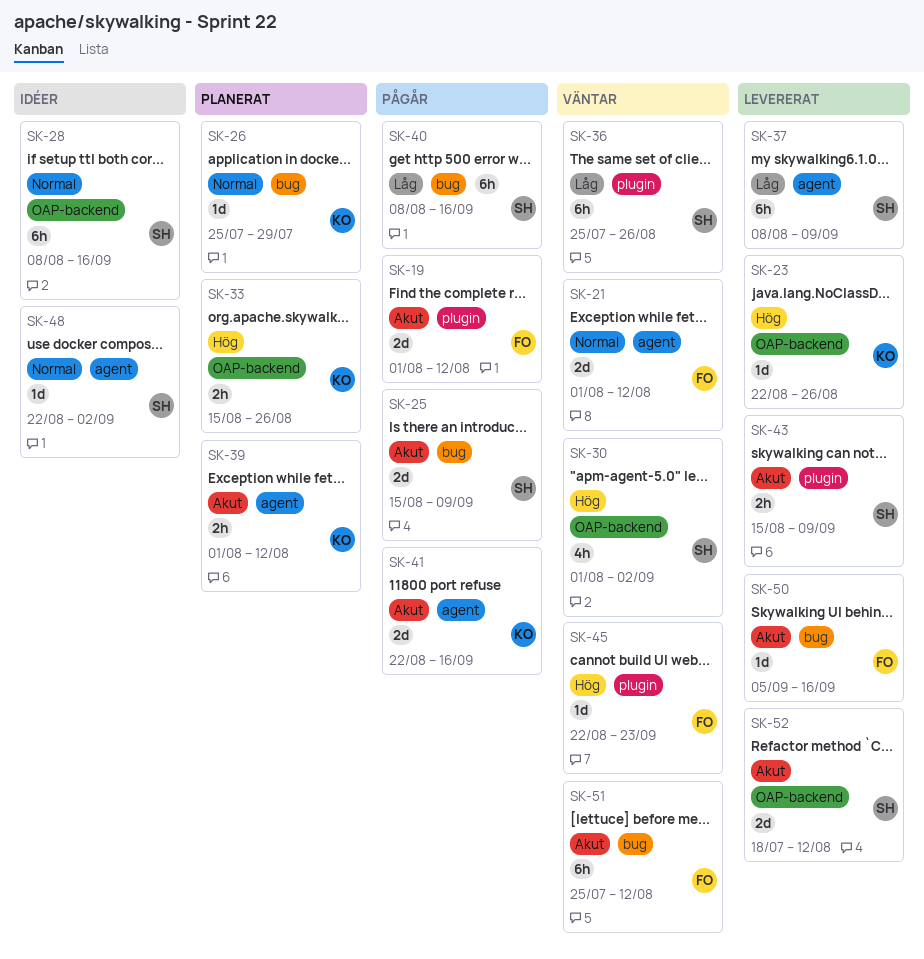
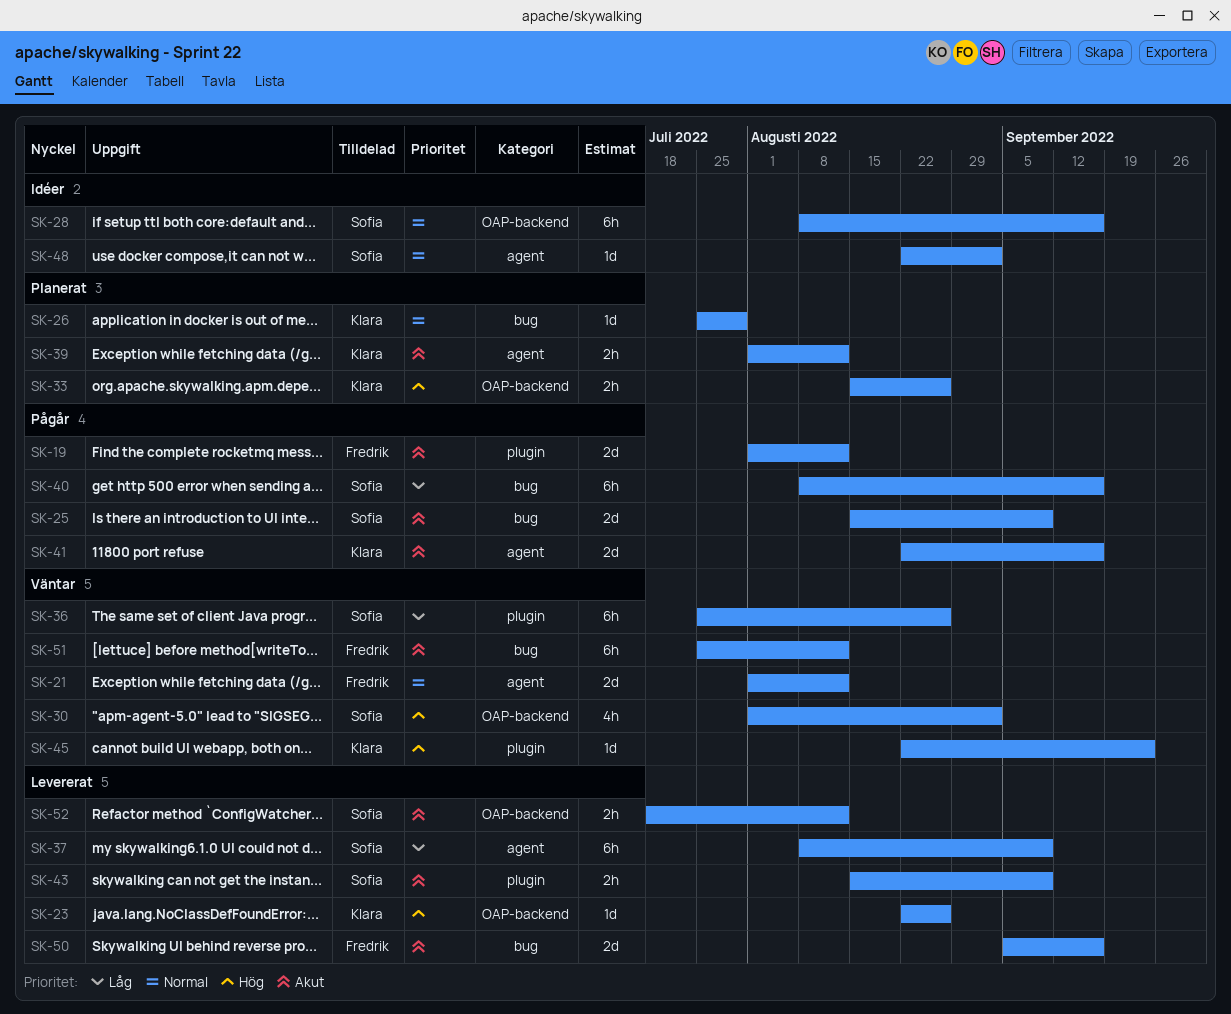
SK-45, owner: Fredrik -> Klara
SK-50, estimate: 1d -> 2d
SK-52, estimate: 2d -> 2h

